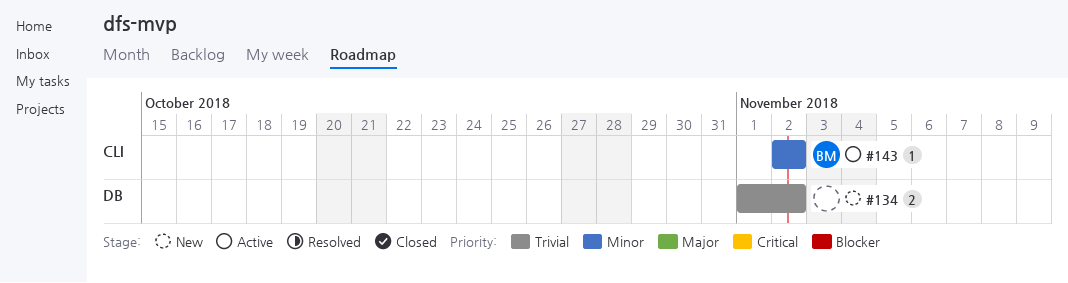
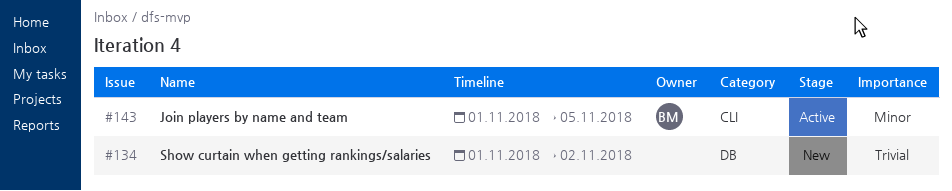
#143, start: Nov 2 -> Nov 1
#143, due: Nov 2 -> Nov 5

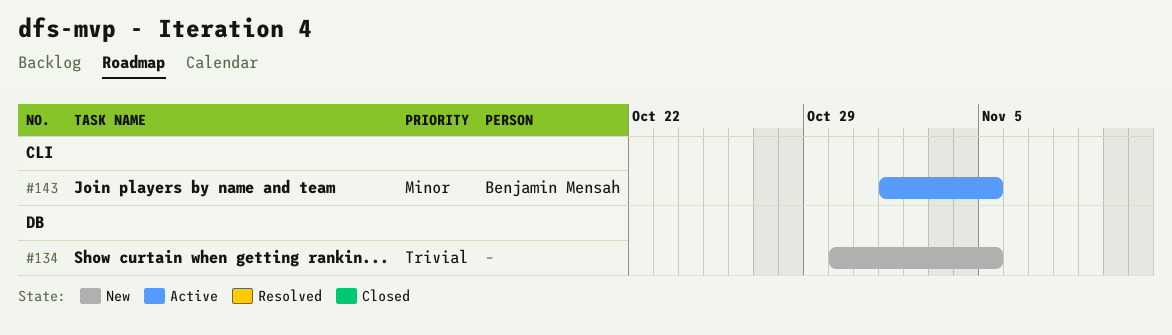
#134, start: Nov 1 -> Oct 30
#134, due: Nov 2 -> Nov 5

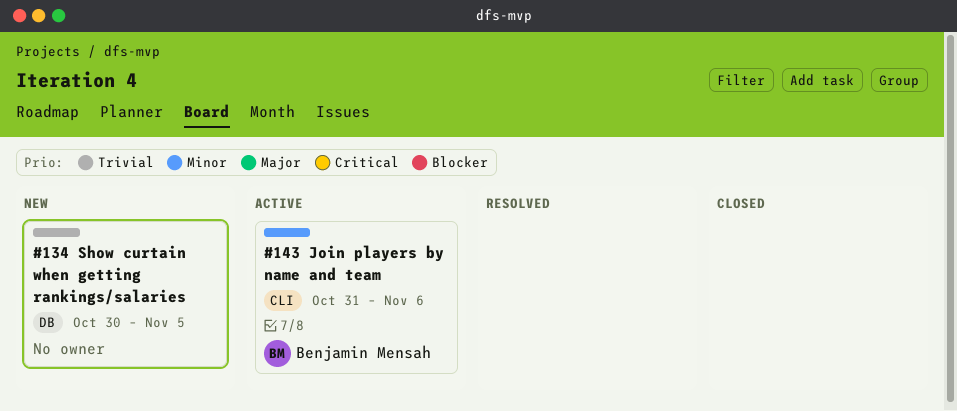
#143, start: Nov 1 -> Oct 31
#143, due: Nov 5 -> Nov 6

